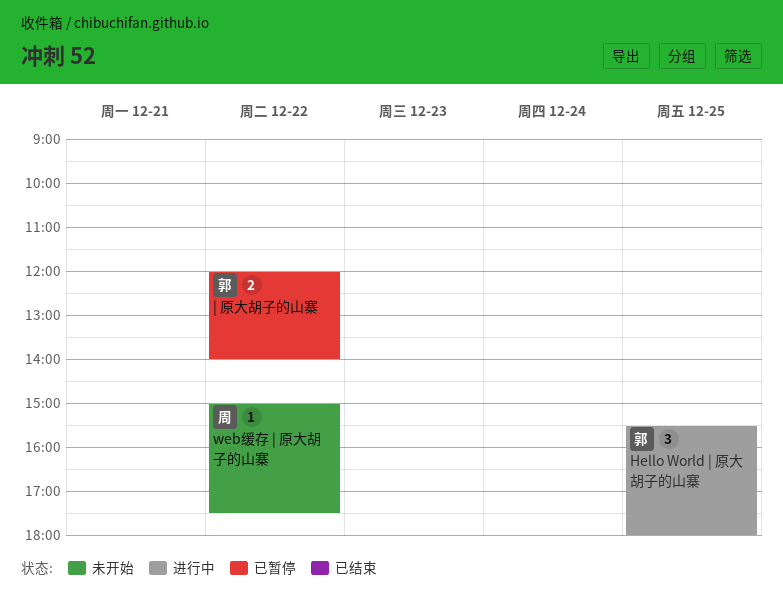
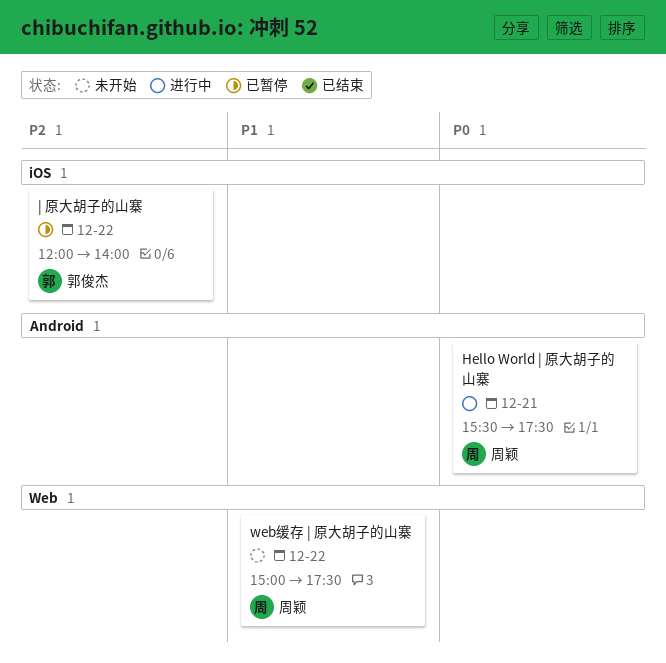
Hello World | 原大胡子的山寨, owner: 郭俊杰 -> 周颖
Hello World | 原大胡子的山寨, day: Dec 25 -> Dec 21
Hello World | 原大胡子的山寨, ends: 18:00 -> 17:30

